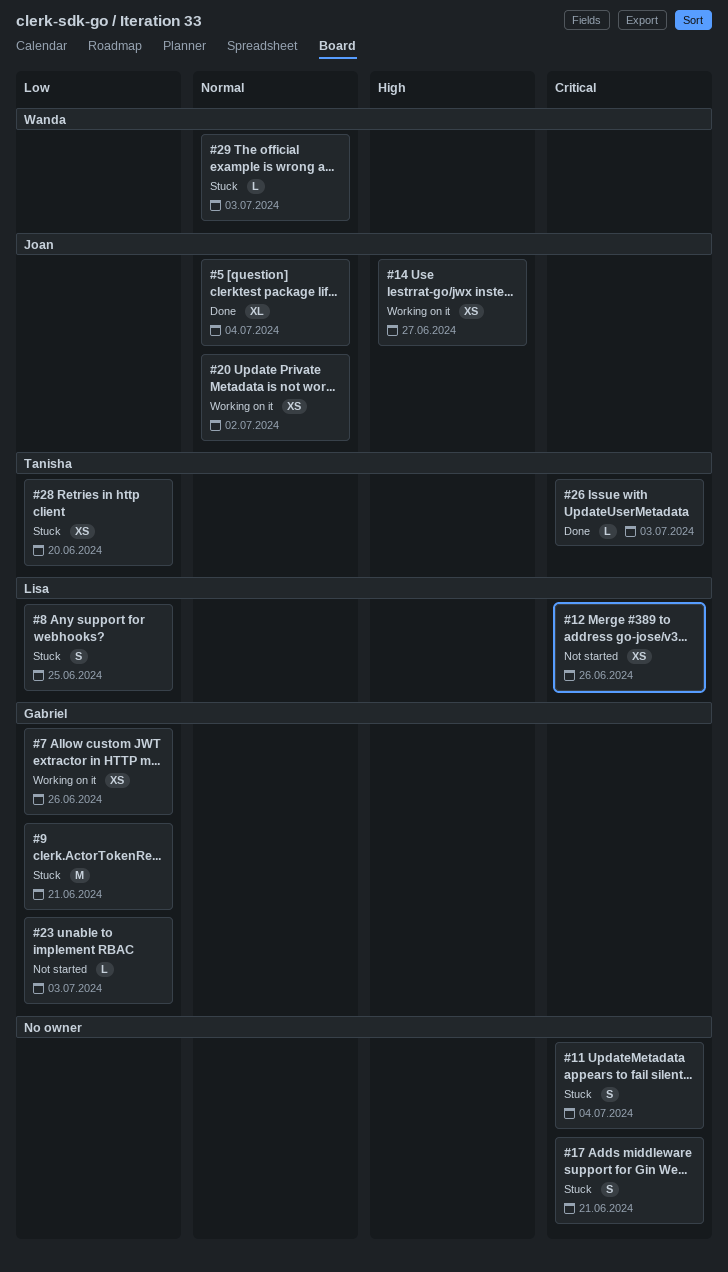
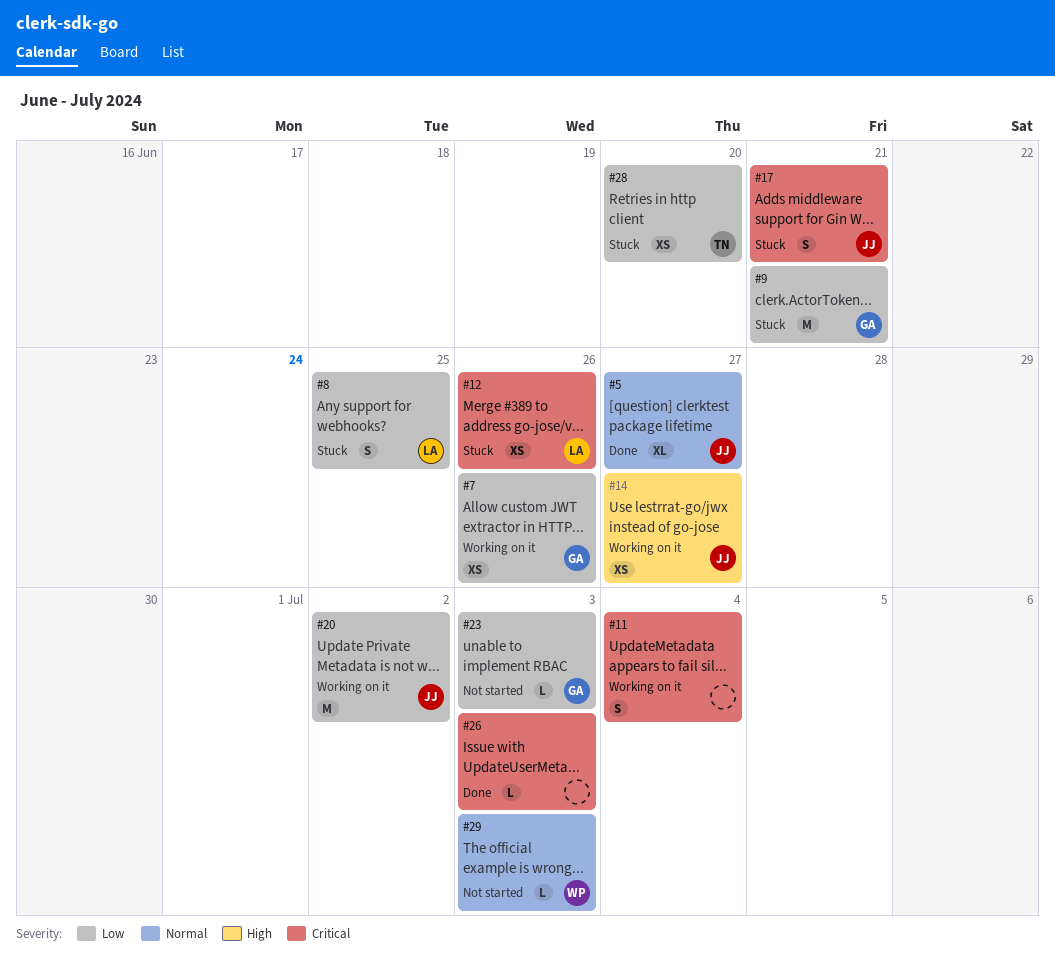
#5, due: Jul 4 -> Jun 27
#11, status: Stuck -> Working on it
#12, status: Not started -> Stuck
#17, owner: none -> Joan
#20, priority: Normal -> Low
#20, estimate: XS -> M
#26, owner: Tanisha -> none
#29, status: Stuck -> Not started

